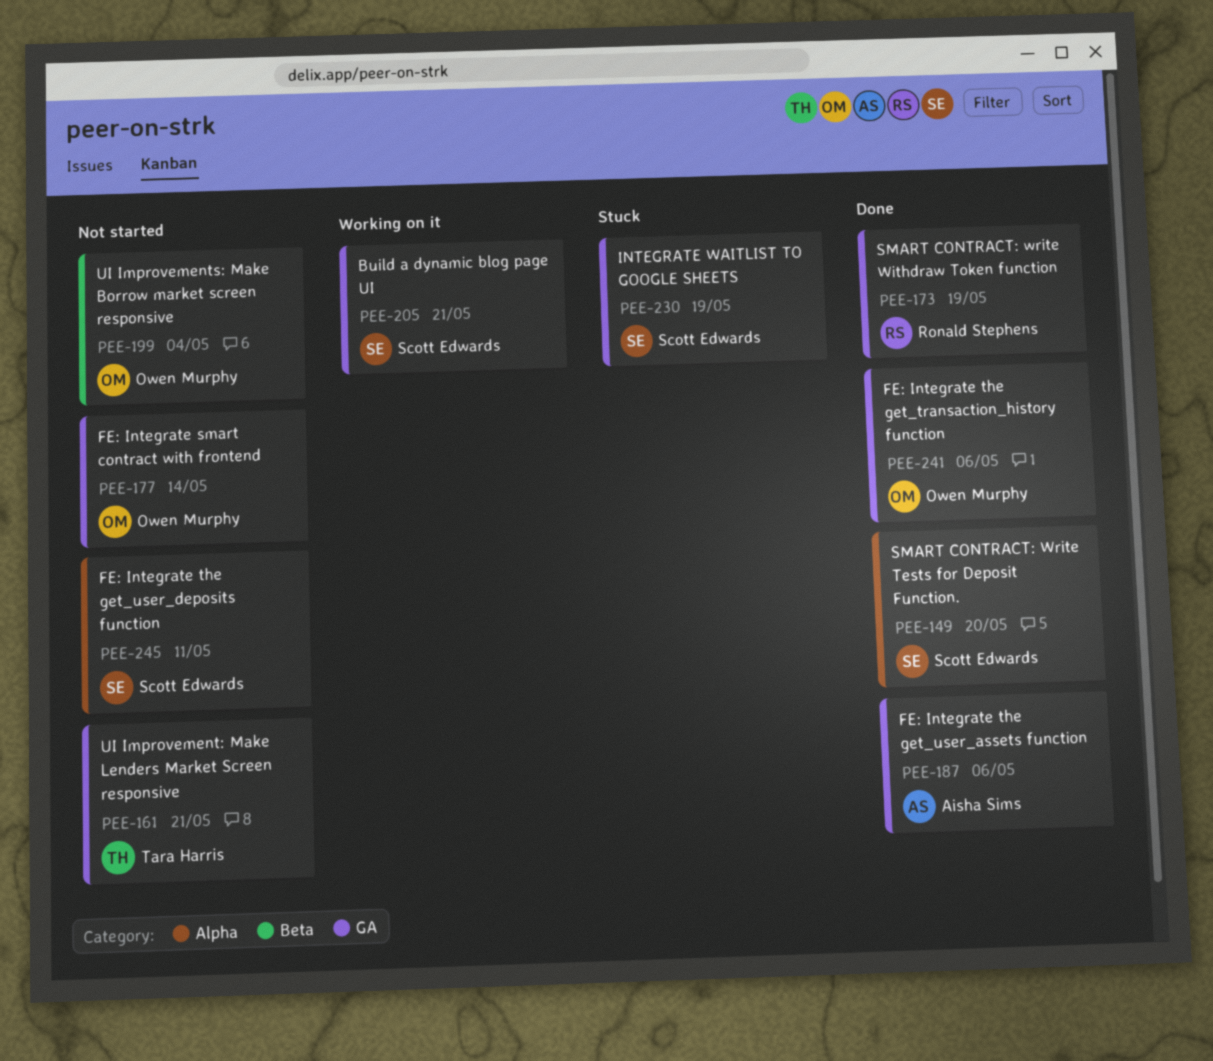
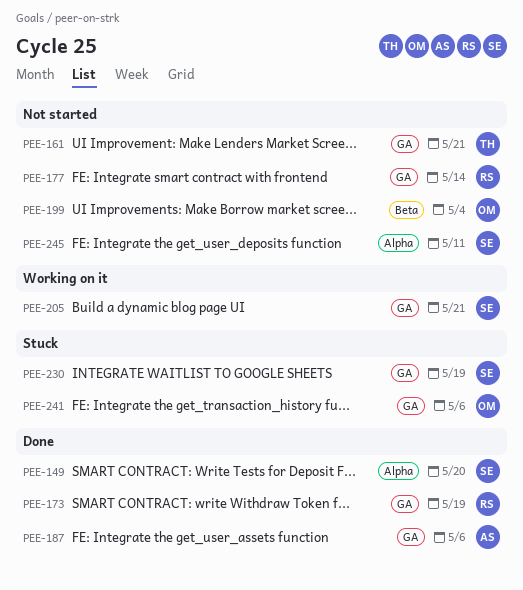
PEE-177, owner: Owen Murphy -> Ronald Stephens
PEE-241, status: Done -> Stuck

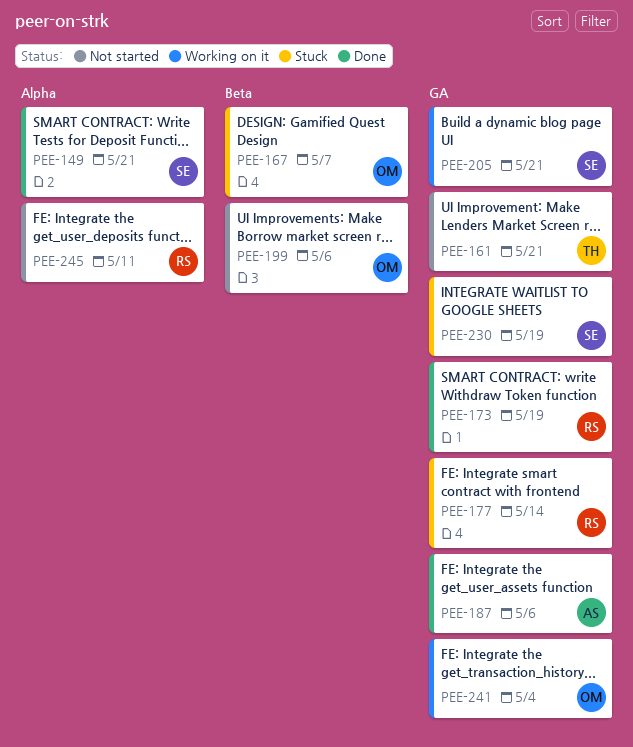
PEE-149, due: May 20 -> May 21
PEE-167: none -> present
PEE-177, status: Not started -> Stuck
PEE-199, due: May 4 -> May 6
PEE-241, status: Stuck -> Working on it
PEE-241, due: May 6 -> May 4
PEE-245, owner: SE -> RS

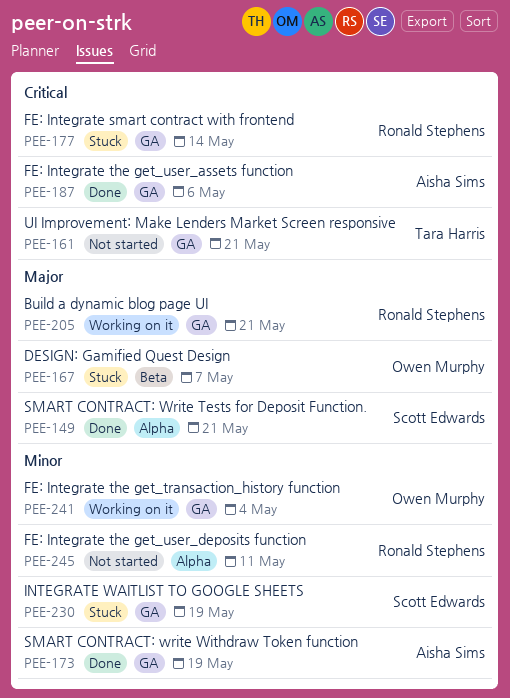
PEE-173, owner: Ronald Stephens -> Aisha Sims
PEE-199: present -> none
PEE-205, owner: Scott Edwards -> Ronald Stephens

